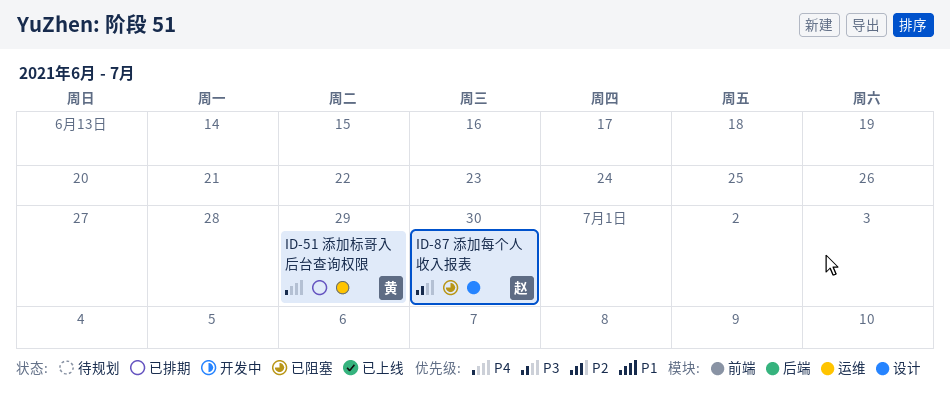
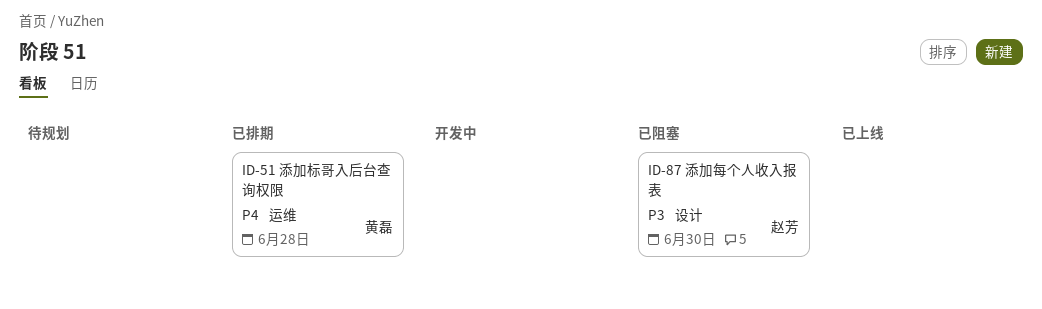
ID-51, due: Jun 29 -> Jun 28

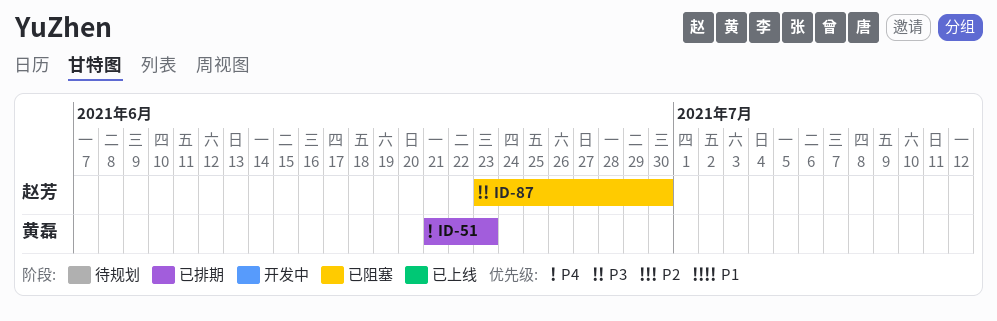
ID-51, due: Jun 28 -> Jun 23

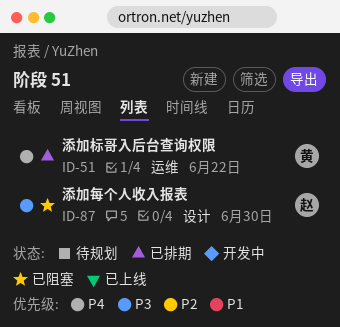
ID-51, due: Jun 23 -> Jun 22

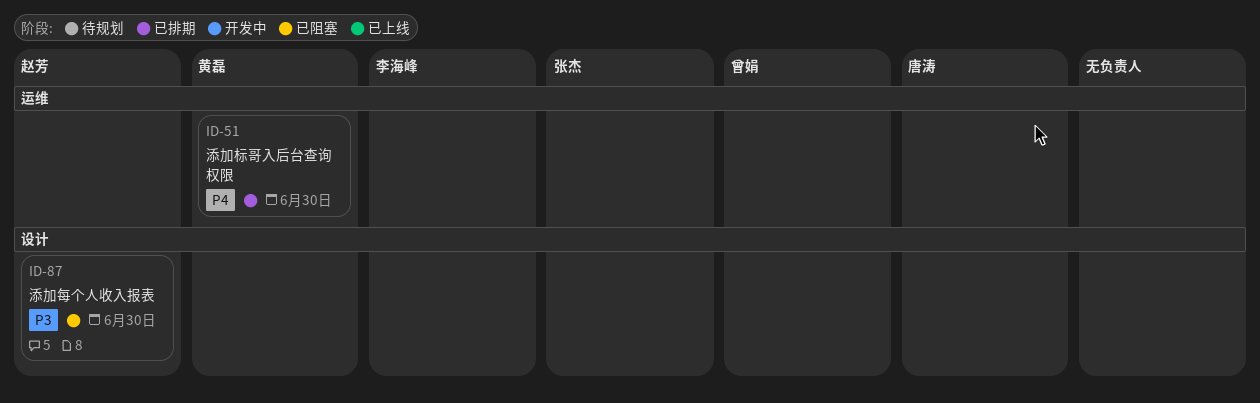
ID-51, due: Jun 22 -> Jun 30

